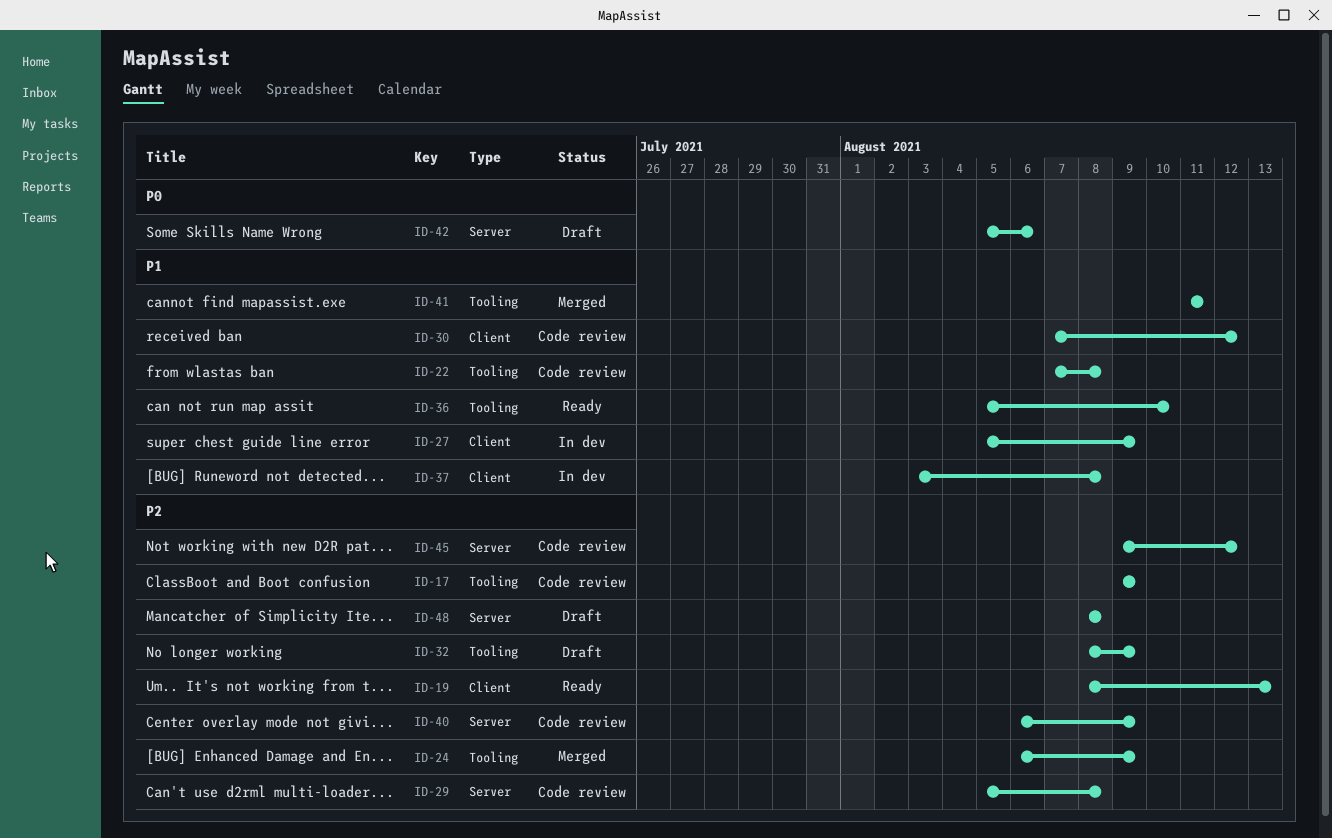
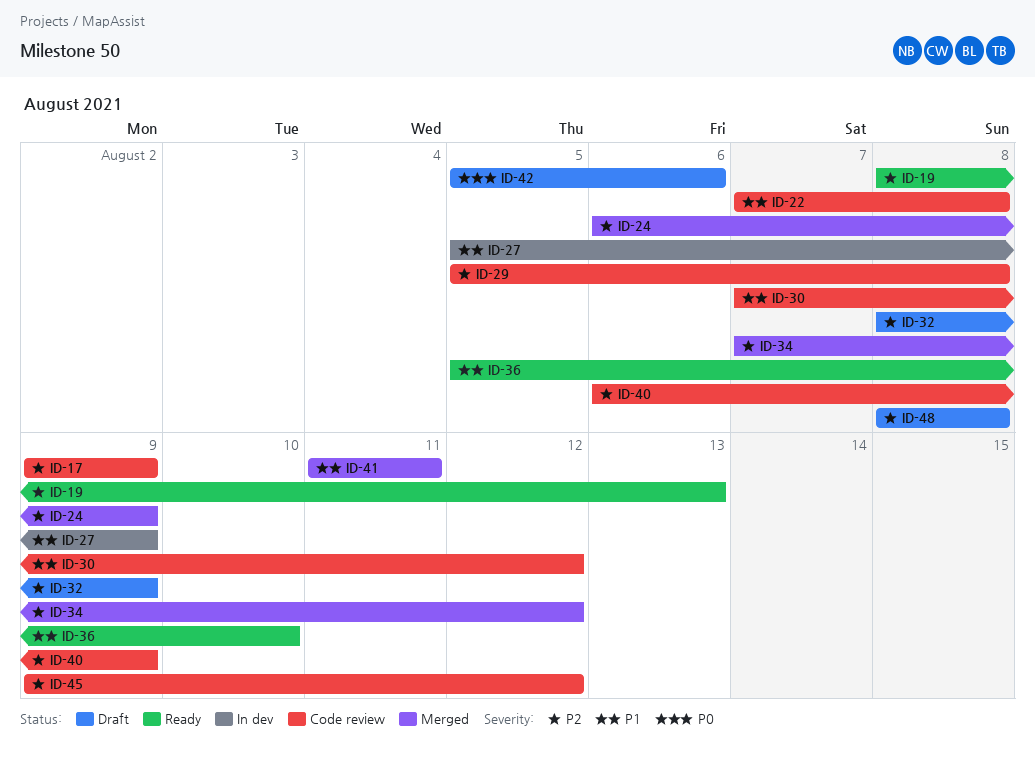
ID-34: none -> present
ID-37: present -> none

